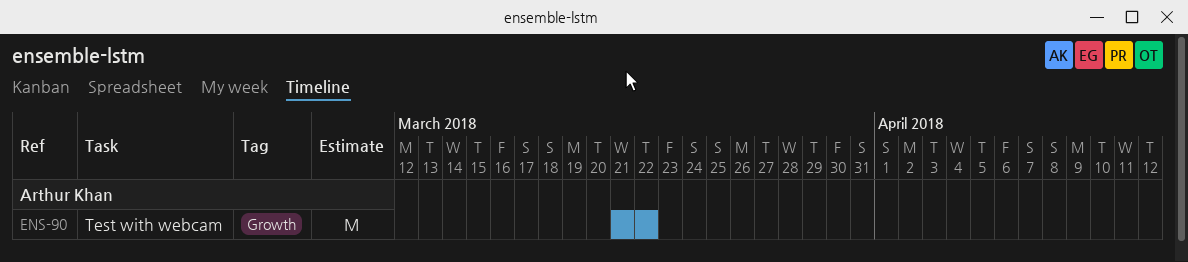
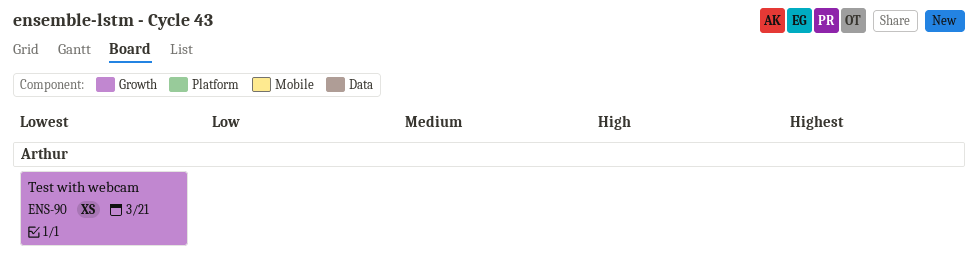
ENS-90, estimate: M -> XS
ENS-90, due: Mar 22 -> Mar 21

